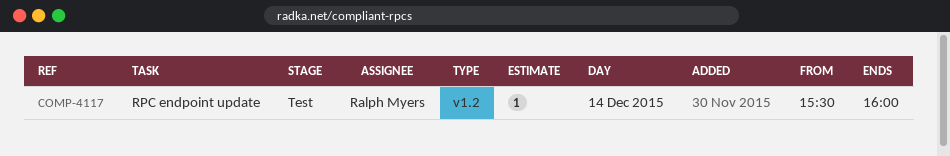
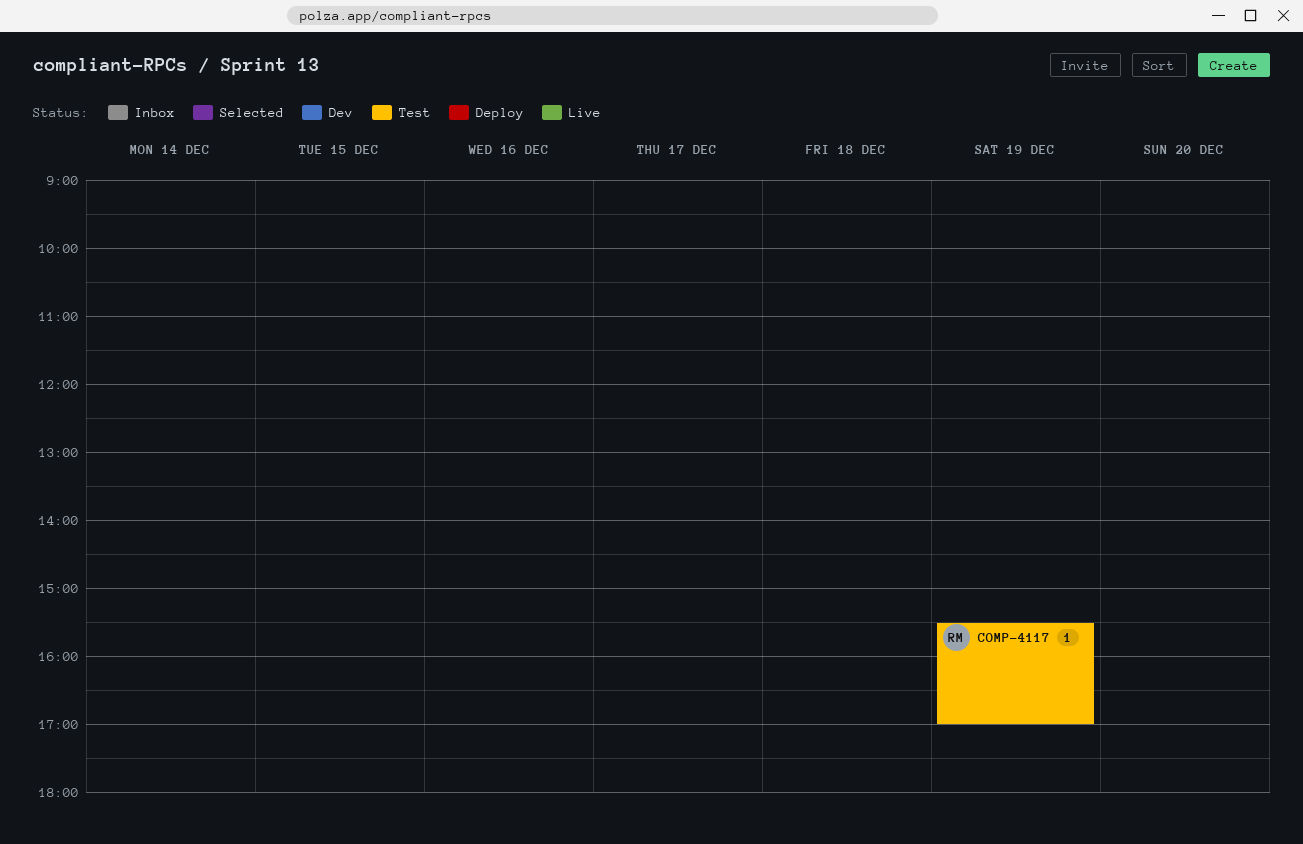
COMP-4117, day: Dec 14 -> Dec 19
COMP-4117, ends: 16:00 -> 17:00

